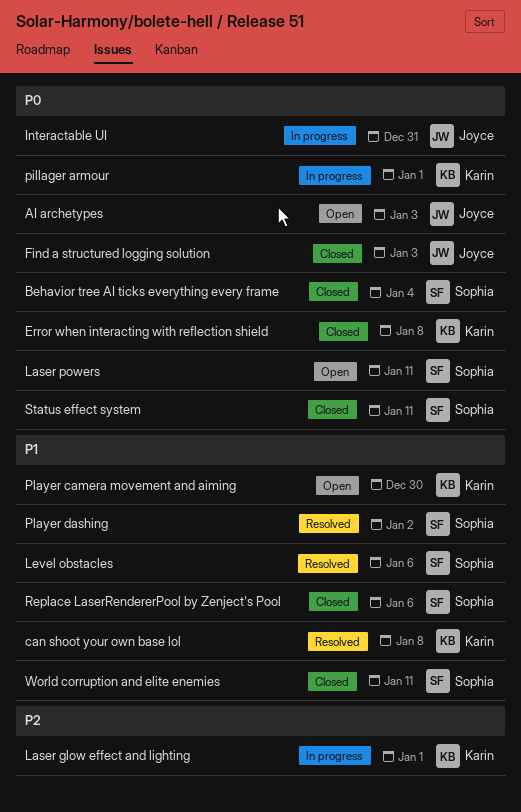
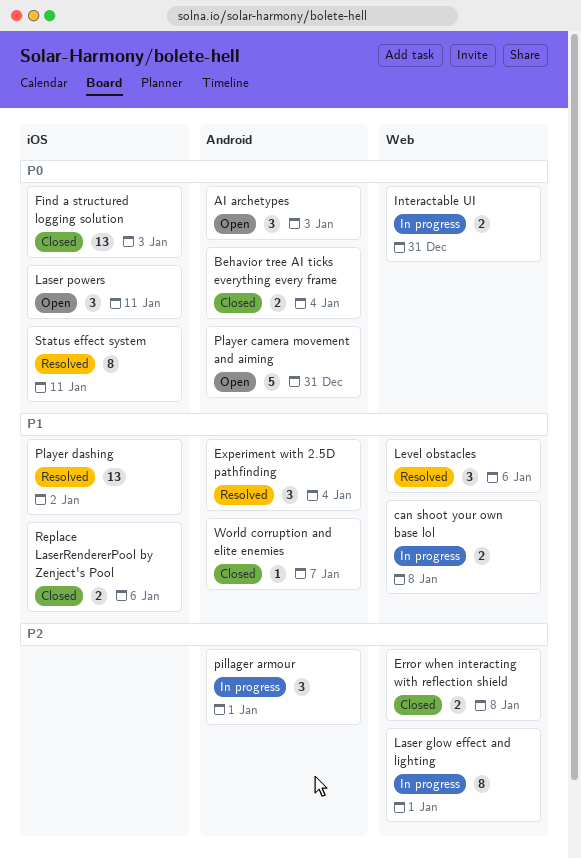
can shoot your own base lol, status: Resolved -> In progress
Error when interacting with reflection shield, priority: P0 -> P2
Experiment with 2.5D pathfinding: none -> present
pillager armour, priority: P0 -> P2
Player camera movement and aiming, priority: P1 -> P0
Player camera movement and aiming, due: Dec 30 -> Dec 31
Status effect system, status: Closed -> Resolved
World corruption and elite enemies, due: Jan 11 -> Jan 7

